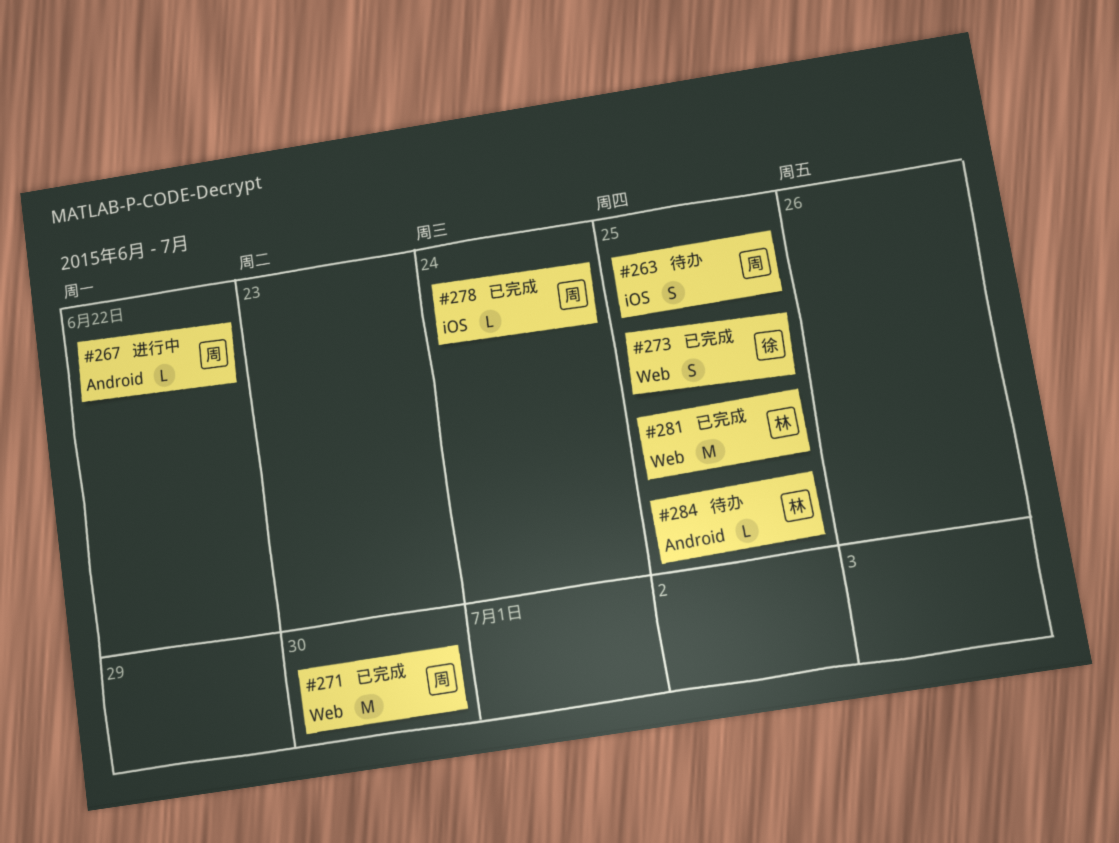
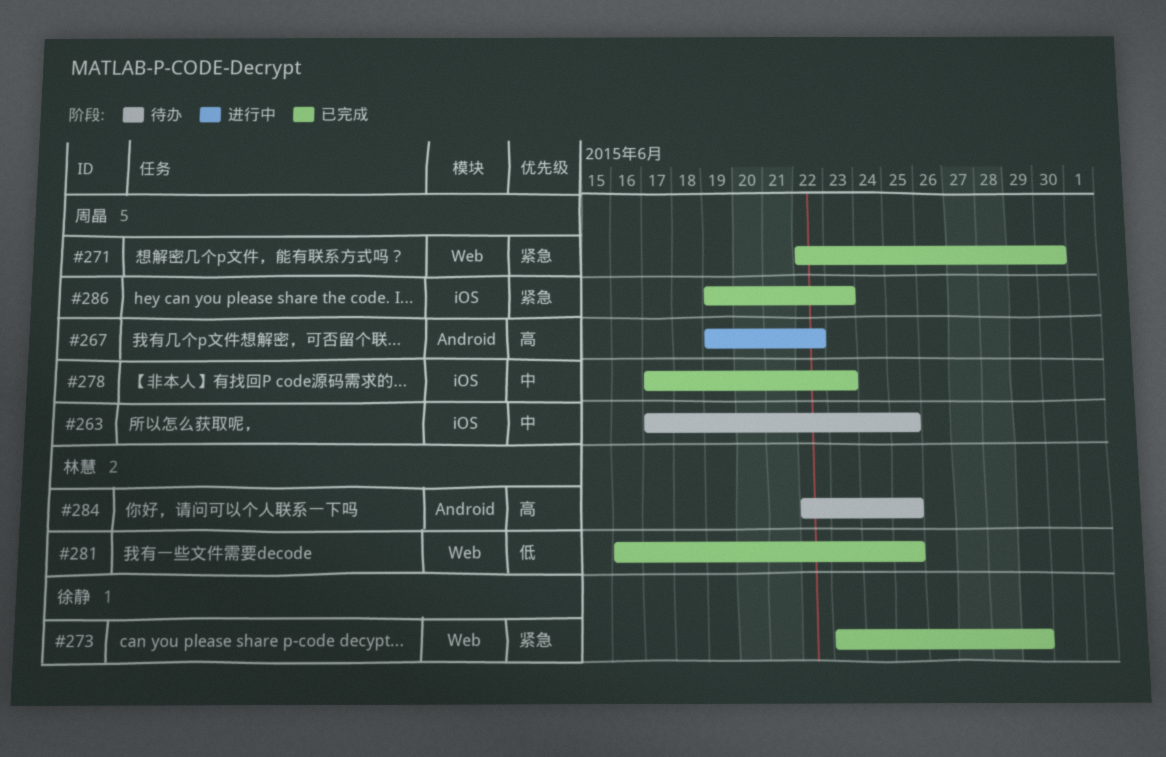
#273, due: Jun 25 -> Jun 29
#278, due: Jun 24 -> Jun 23
#286: none -> present

